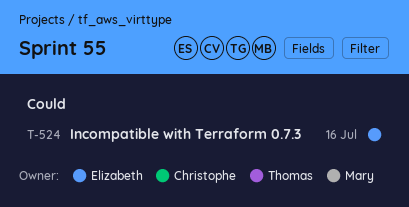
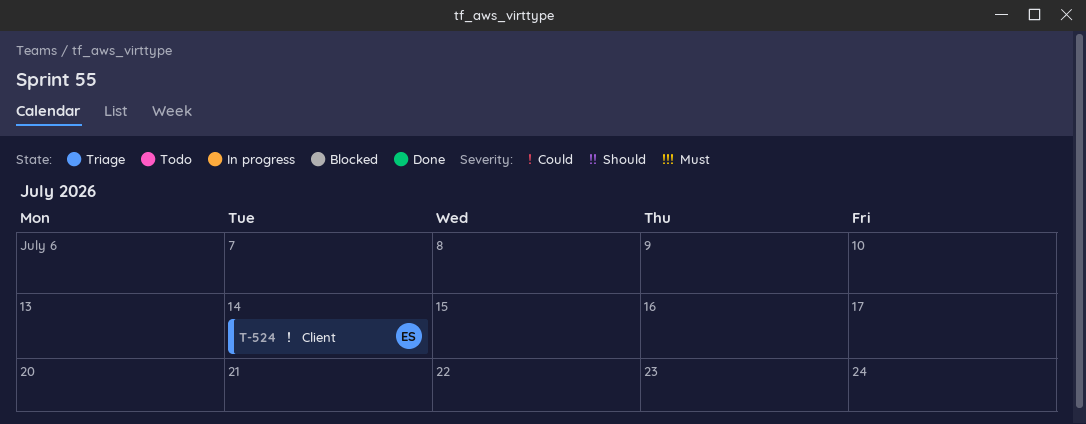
T-524, due: Jul 16 -> Jul 14

